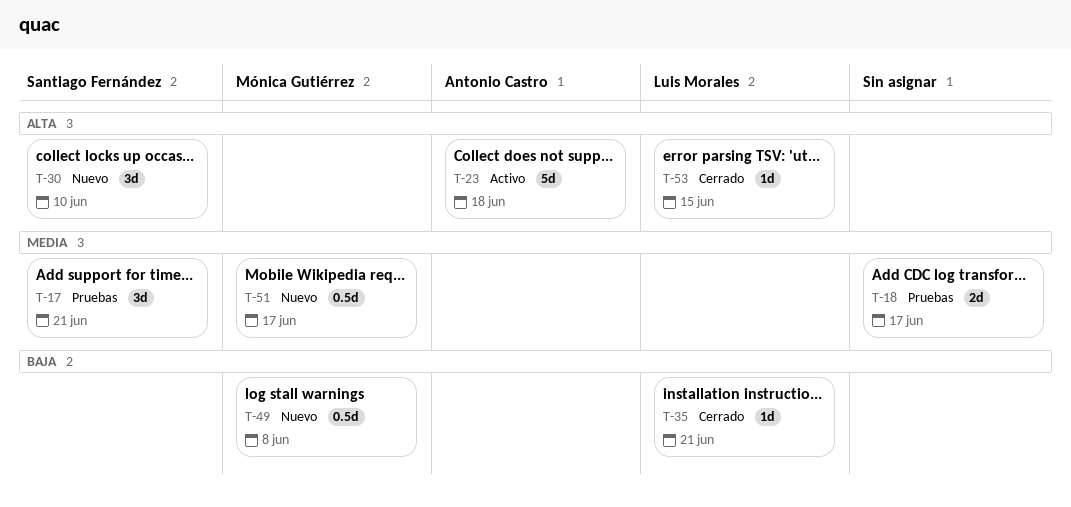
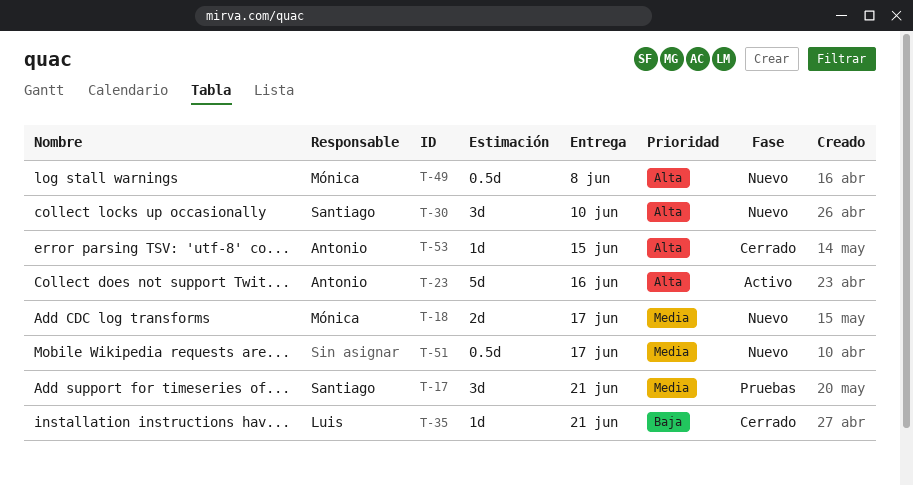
T-18, status: Pruebas -> Nuevo
T-18, owner: none -> Mónica Gutiérrez
T-23, due: Jun 18 -> Jun 16
T-49, priority: Baja -> Alta
T-51, owner: Mónica Gutiérrez -> none
T-53, owner: Luis Morales -> Antonio Castro

